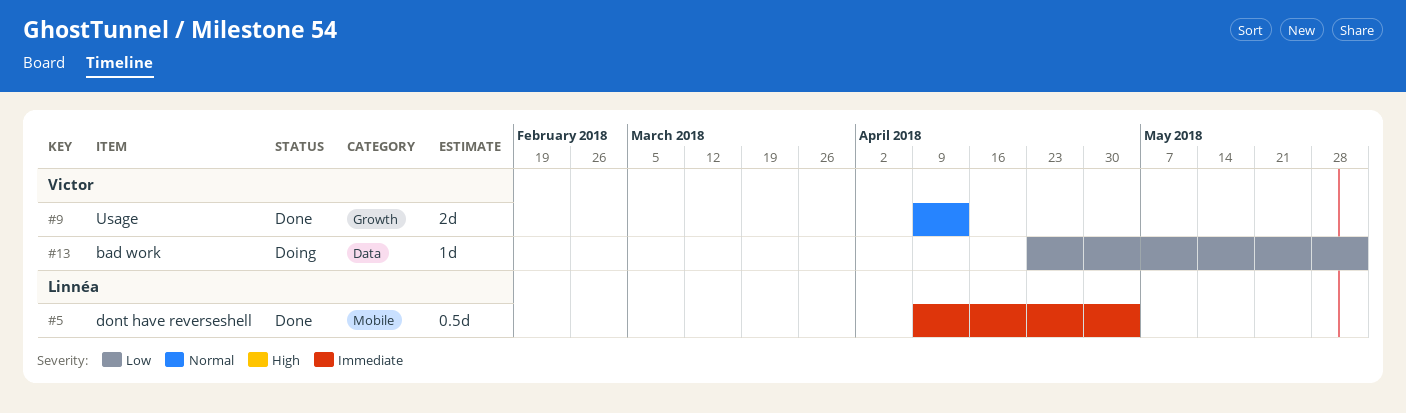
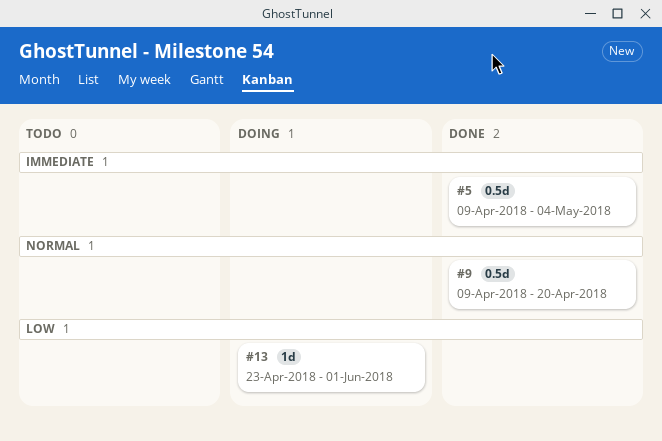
#9, estimate: 2d -> 0.5d
#9, due: Apr 13 -> Apr 20

